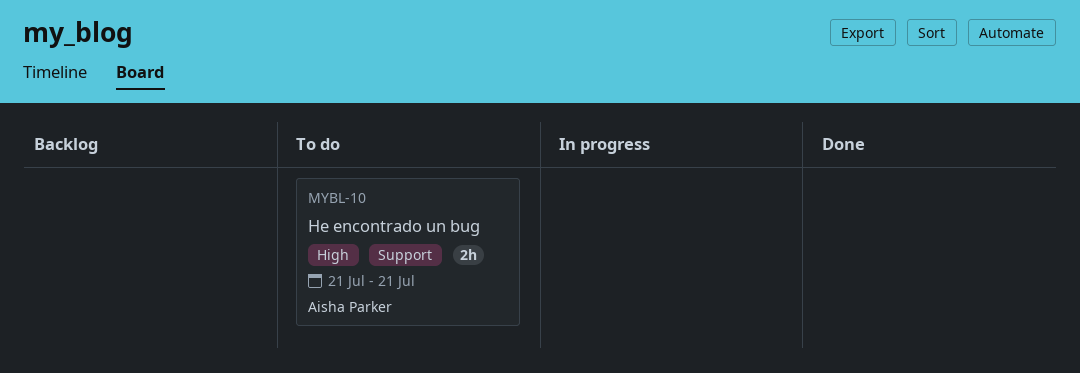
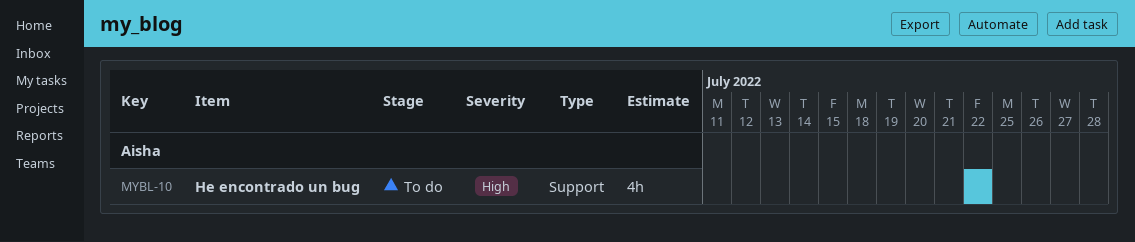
MYBL-10, estimate: 2h -> 4h
MYBL-10, start: Jul 21 -> Jul 22
MYBL-10, due: Jul 21 -> Jul 22

